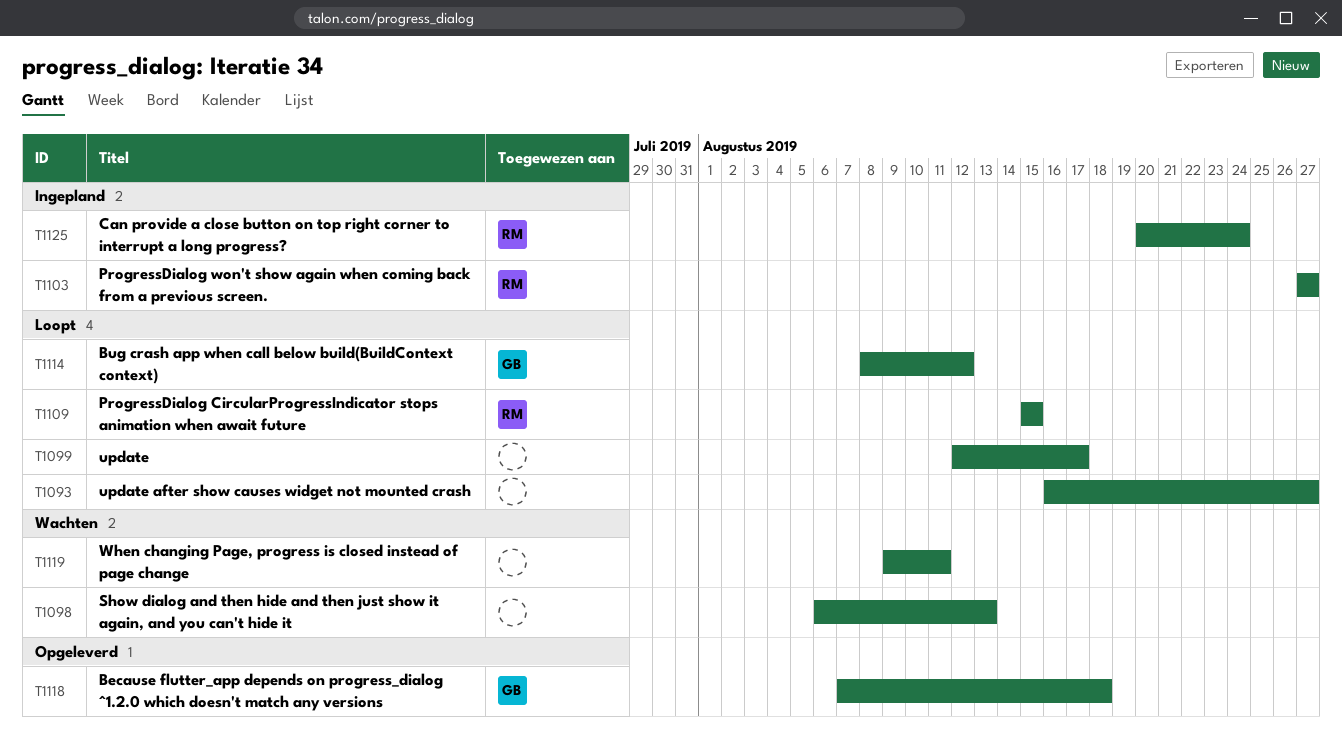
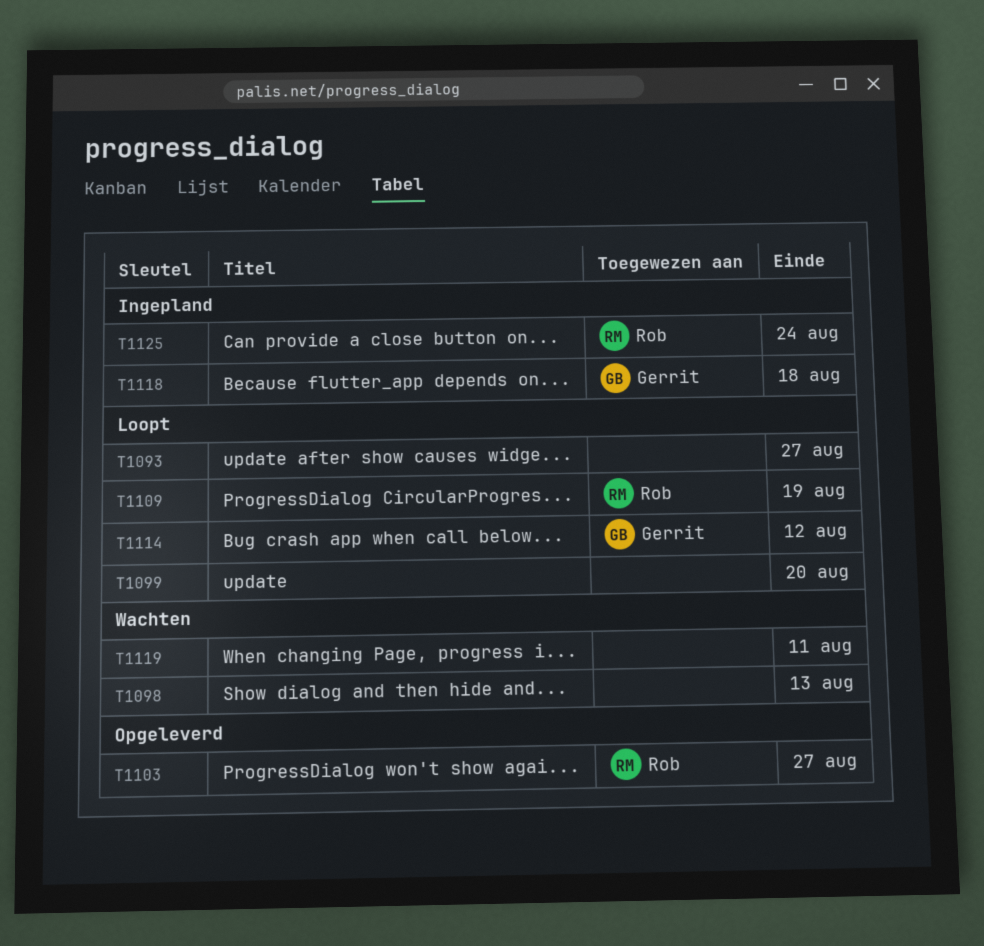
T1099, due: Aug 17 -> Aug 20
T1103, status: Ingepland -> Opgeleverd
T1109, due: Aug 15 -> Aug 19
T1118, status: Opgeleverd -> Ingepland

